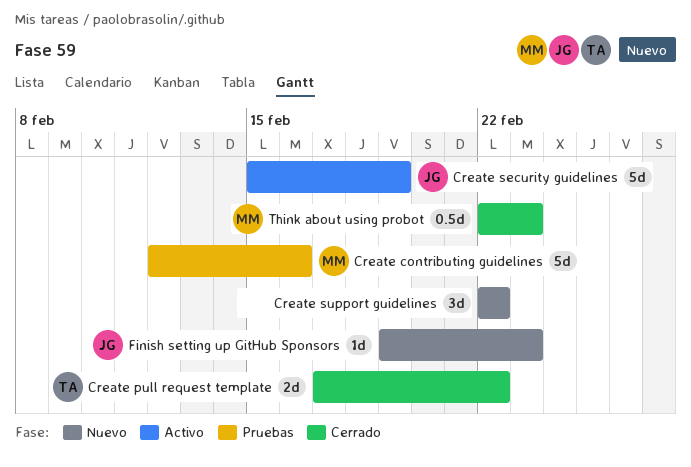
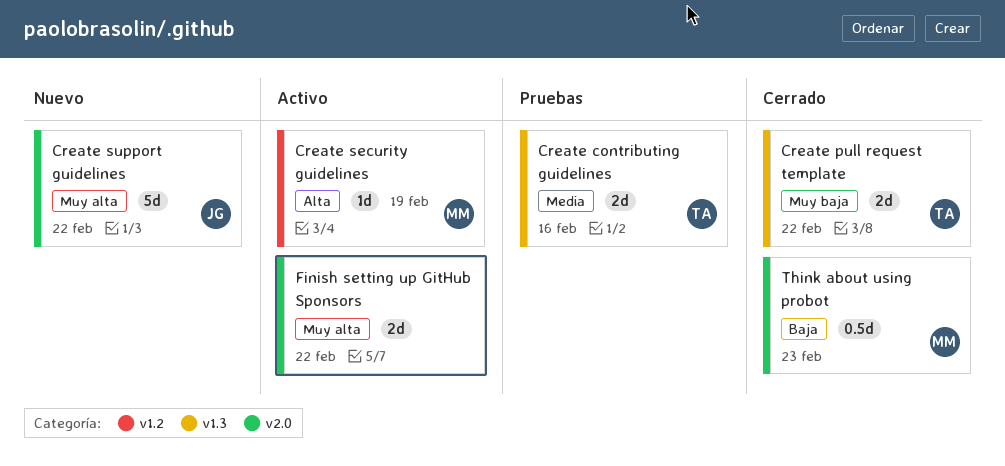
Create contributing guidelines, owner: MM -> TA
Create contributing guidelines, estimate: 5d -> 2d
Create security guidelines, owner: JG -> MM
Create security guidelines, estimate: 5d -> 1d
Create support guidelines, owner: none -> JG
Create support guidelines, estimate: 3d -> 5d
Finish setting up GitHub Sponsors, status: Nuevo -> Activo
Finish setting up GitHub Sponsors, owner: JG -> none
Finish setting up GitHub Sponsors, estimate: 1d -> 2d
Finish setting up GitHub Sponsors, due: Feb 23 -> Feb 22

